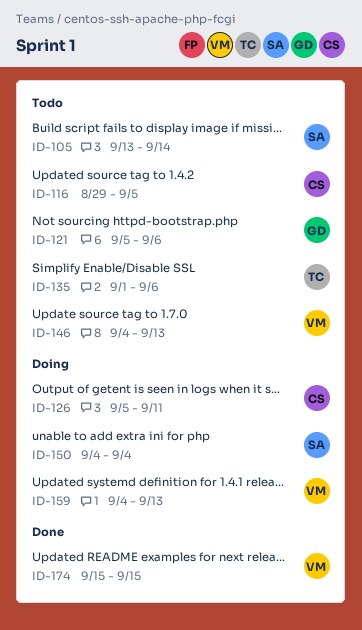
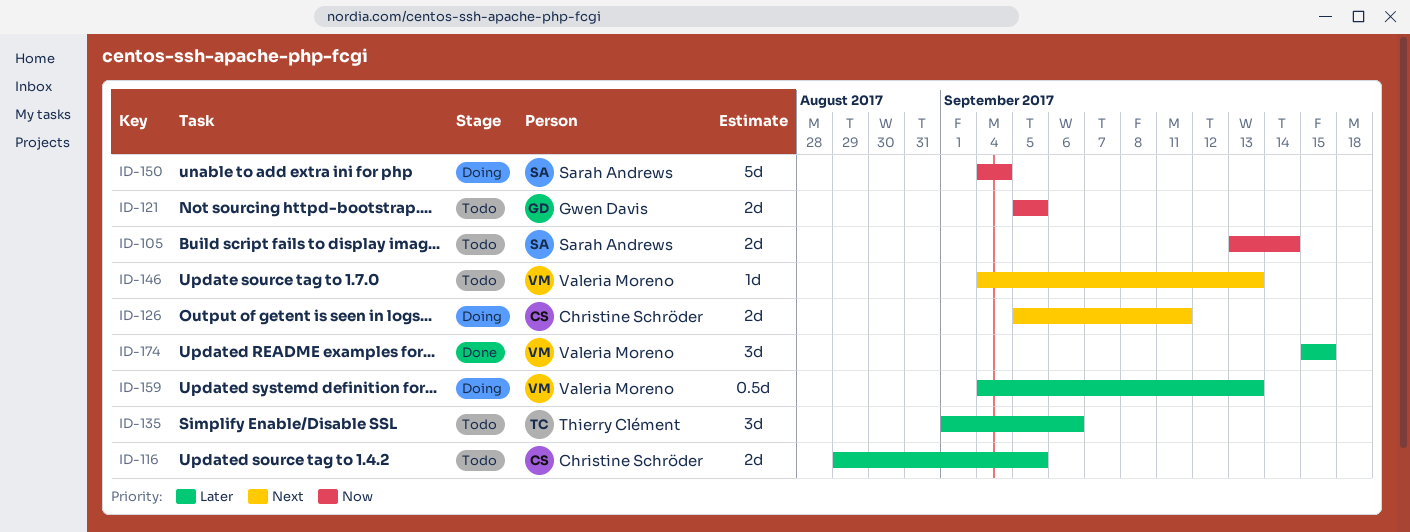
ID-121, due: Sep 6 -> Sep 5

